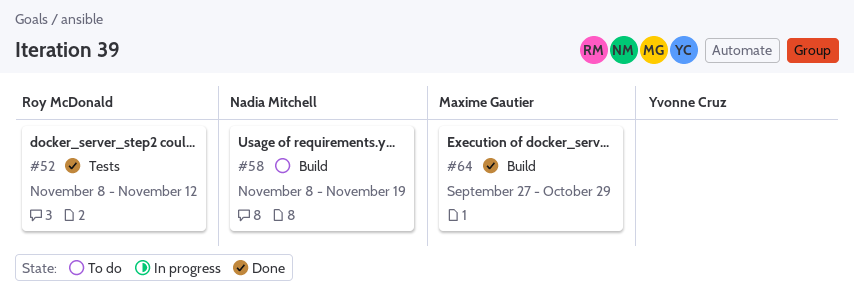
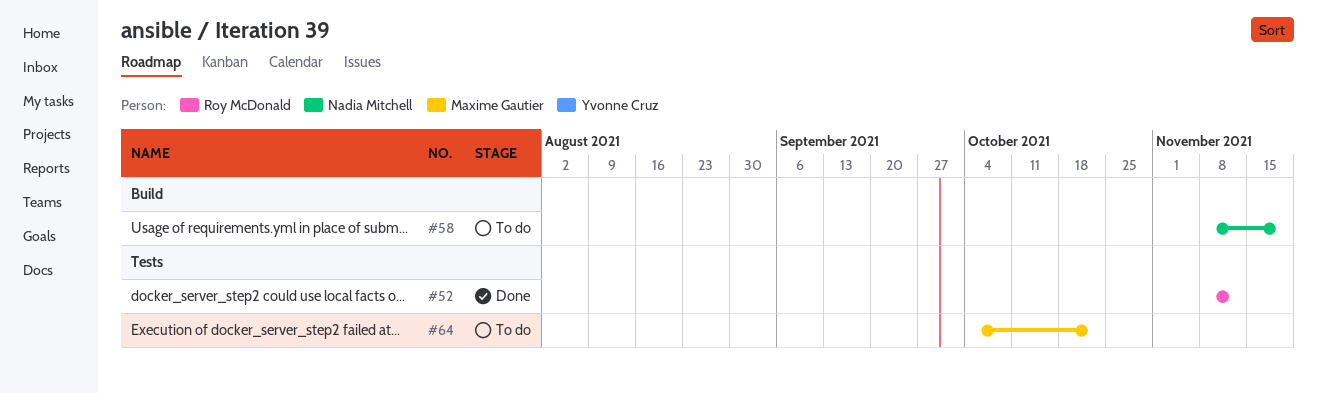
#64, status: Done -> To do
#64, label: Build -> Tests
#64, start: Sep 27 -> Oct 4
#64, due: Oct 29 -> Oct 22

